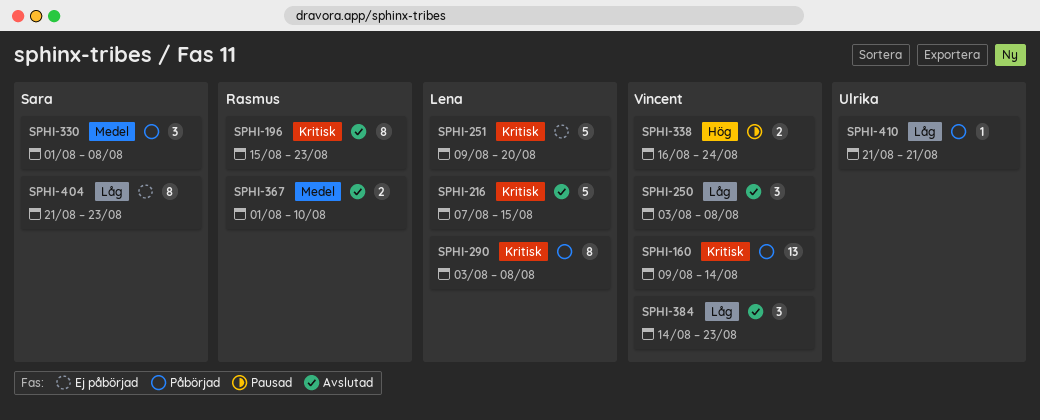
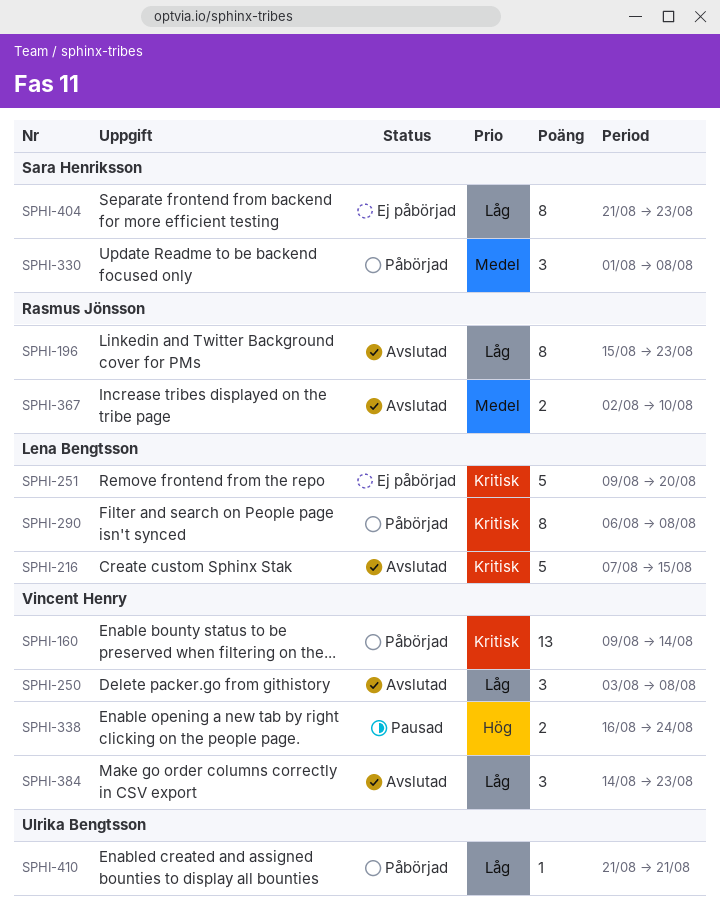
SPHI-196, priority: Kritisk -> Låg
SPHI-290, start: Aug 3 -> Aug 6
SPHI-367, start: Aug 1 -> Aug 2

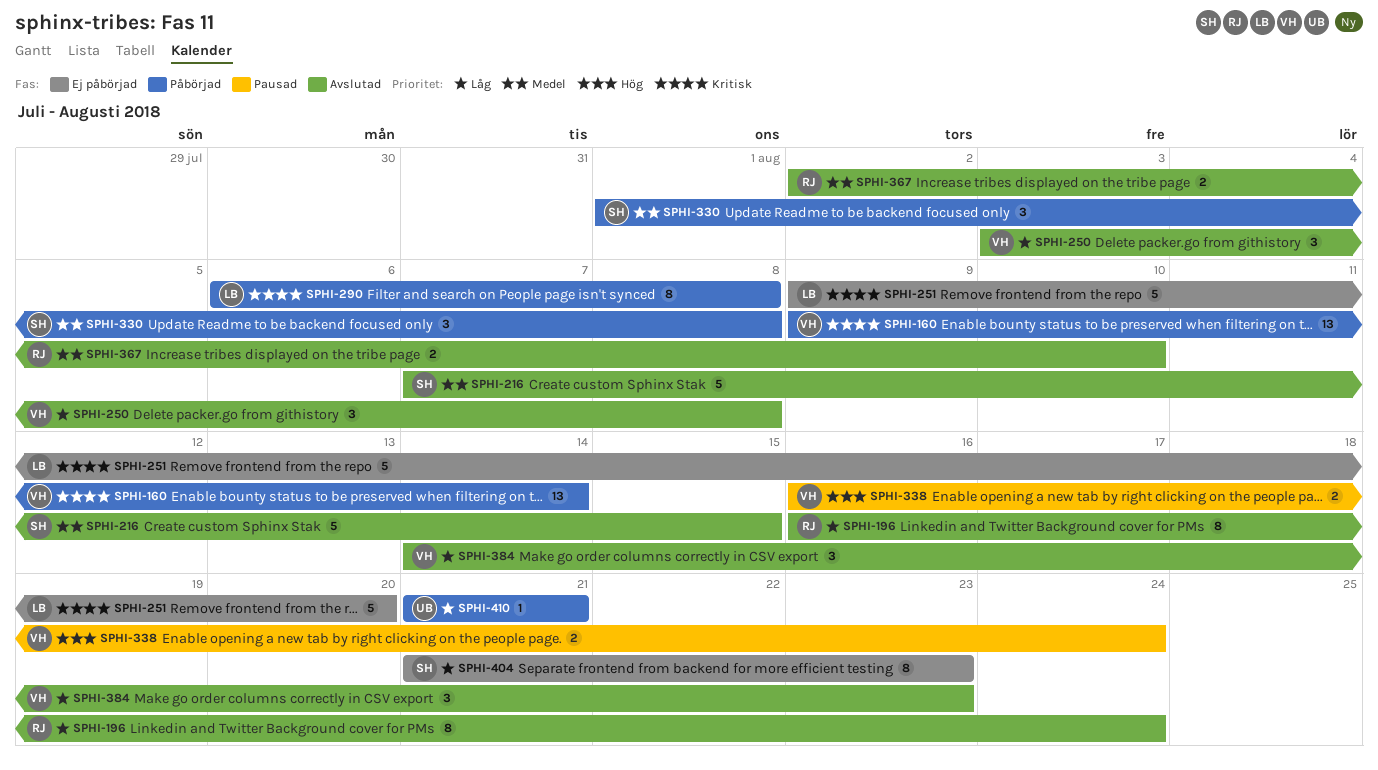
SPHI-196, start: Aug 15 -> Aug 16
SPHI-196, due: Aug 23 -> Aug 24
SPHI-216, owner: Lena Bengtsson -> Sara Henriksson
SPHI-216, priority: Kritisk -> Medel

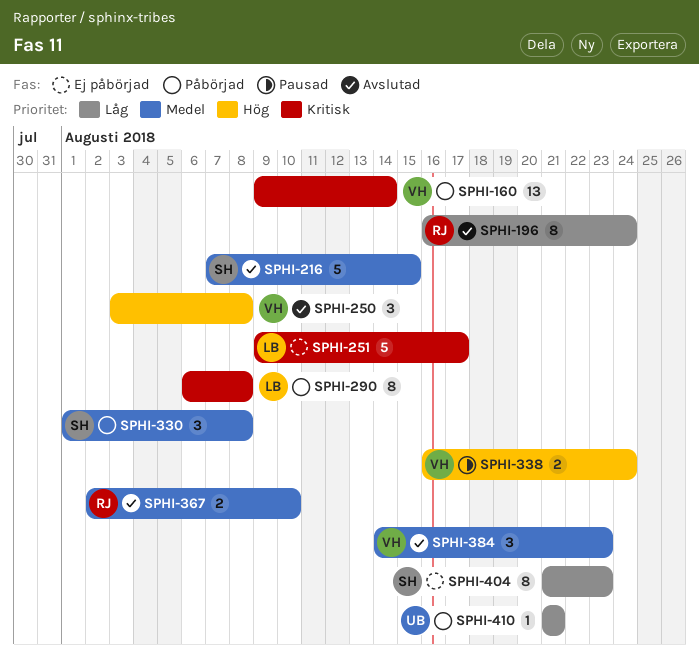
SPHI-250, priority: Låg -> Hög
SPHI-251, due: Aug 20 -> Aug 17
SPHI-384, priority: Låg -> Medel

